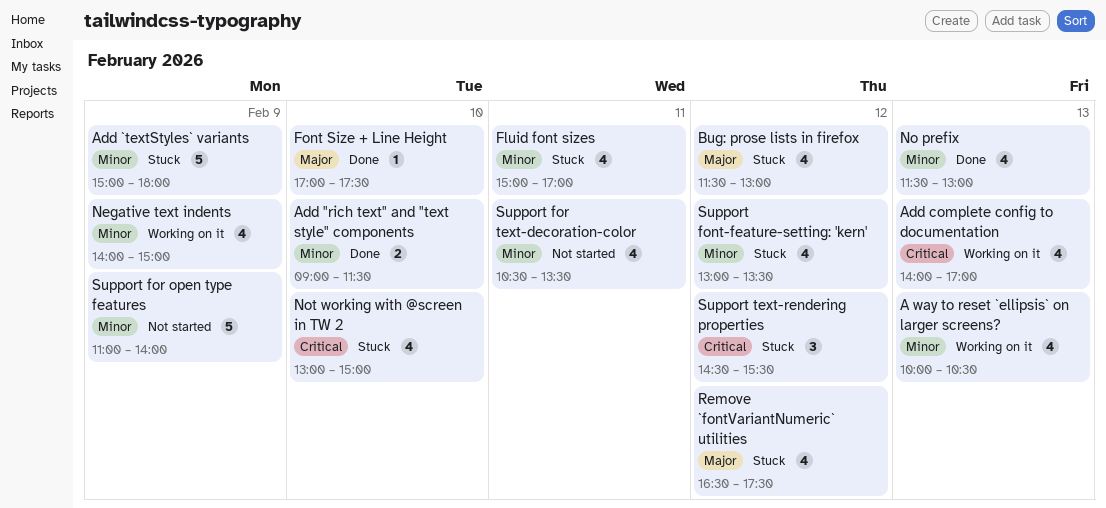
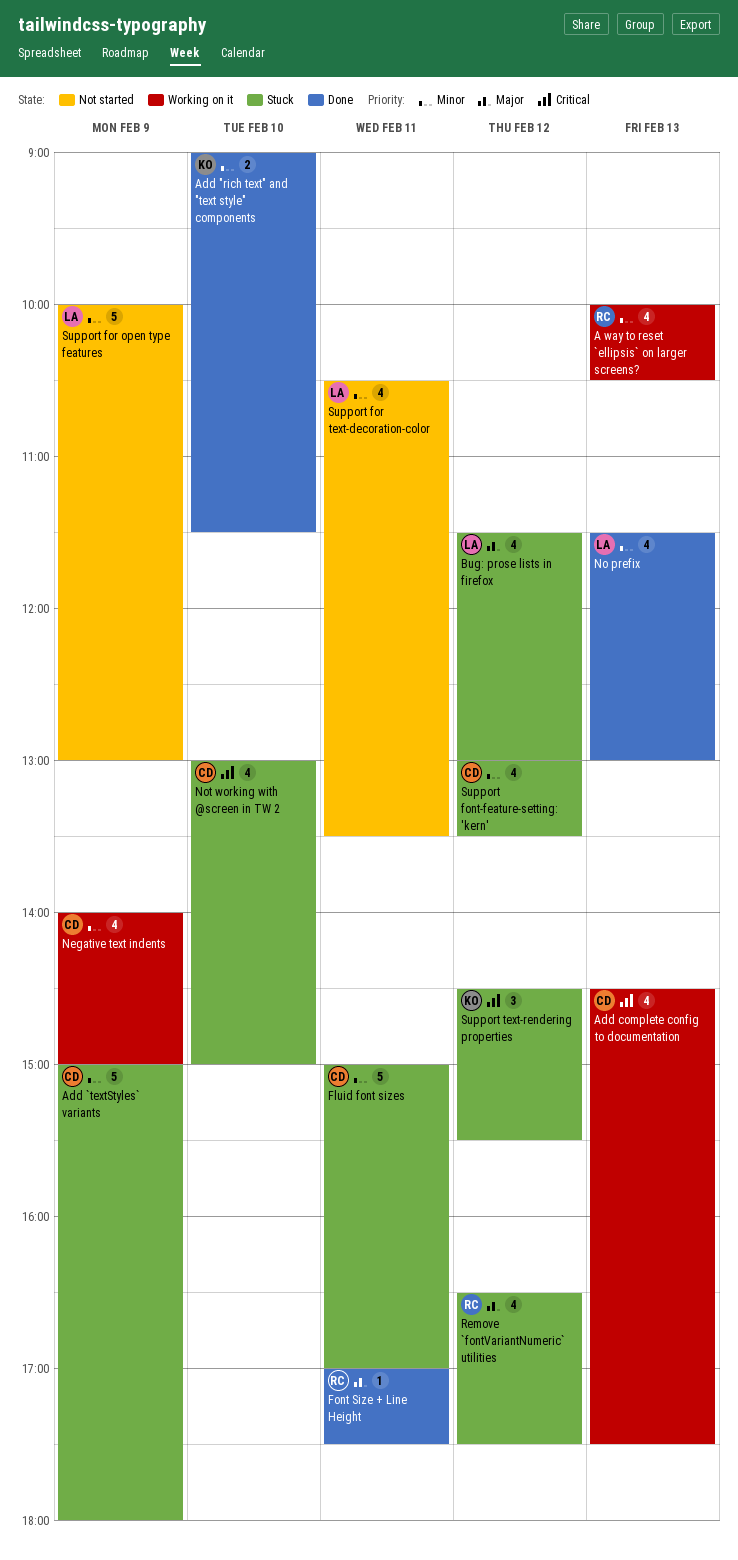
Add complete config to documentation, begins: 14:00 -> 14:30
Add complete config to documentation, ends: 17:00 -> 17:30
Fluid font sizes, estimate: 4 -> 5
Font Size + Line Height, day: Feb 10 -> Feb 11
Support for open type features, begins: 11:00 -> 10:00
Support for open type features, ends: 14:00 -> 13:00

